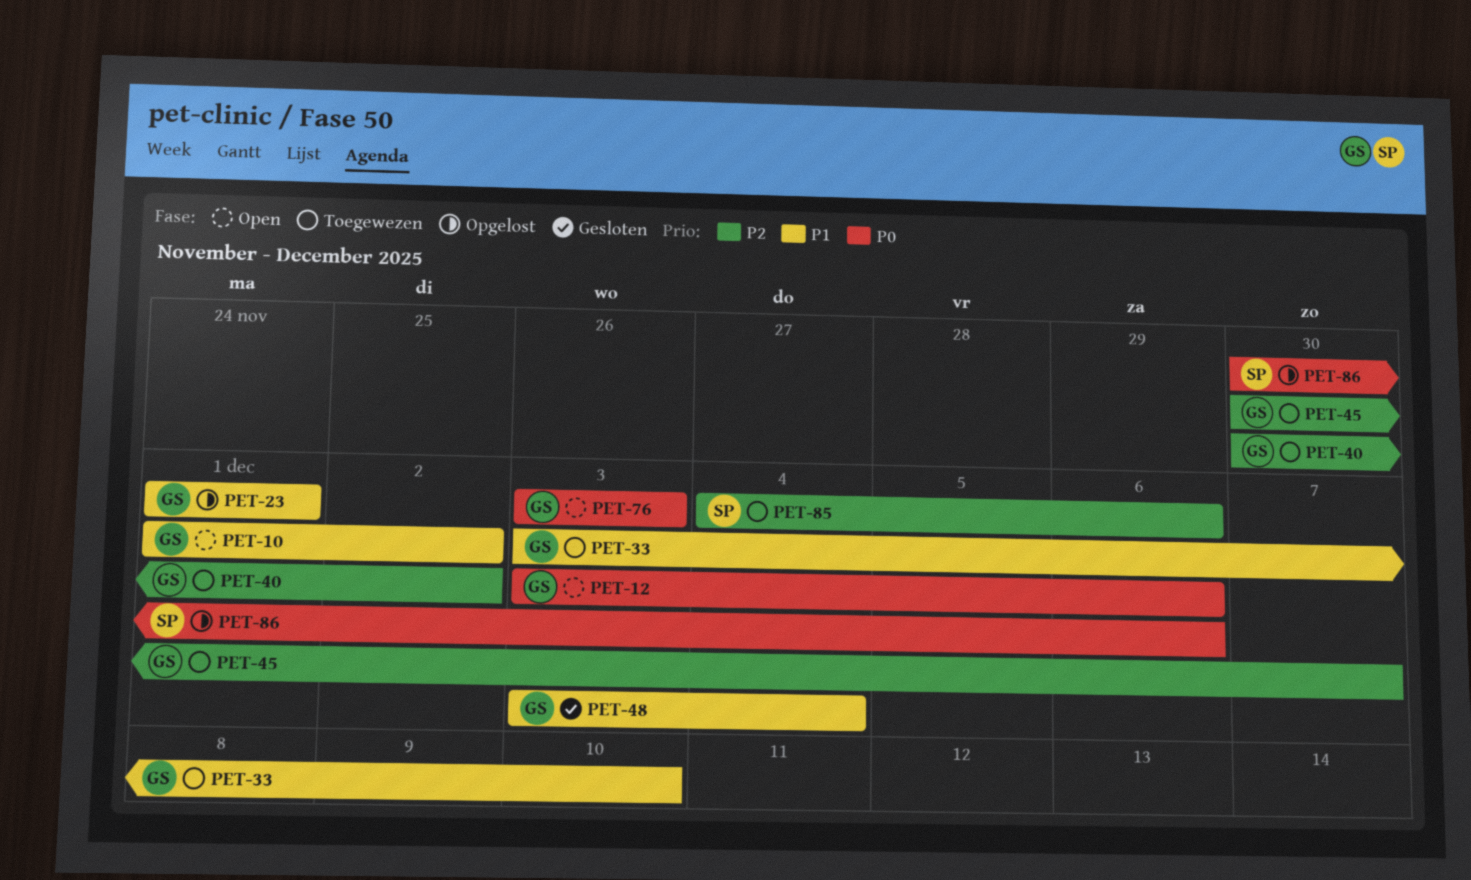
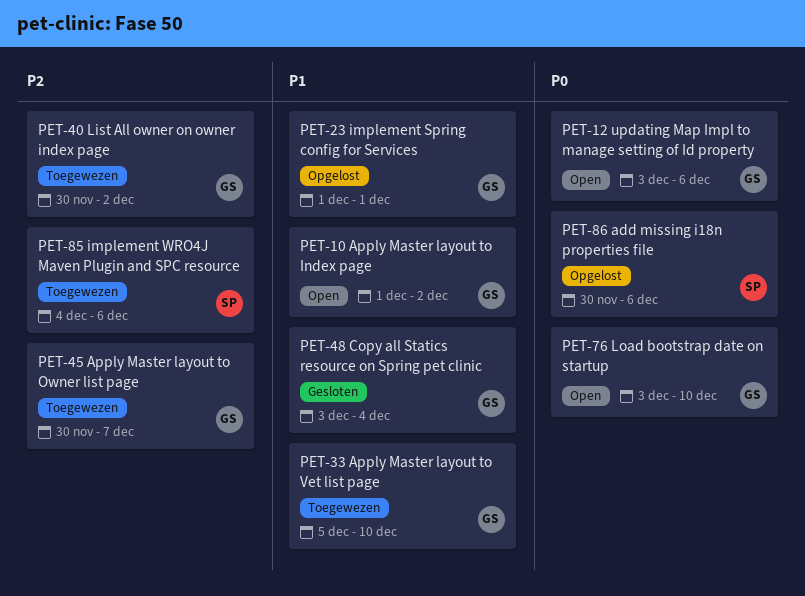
PET-33, start: Dec 3 -> Dec 5
PET-76, due: Dec 3 -> Dec 10

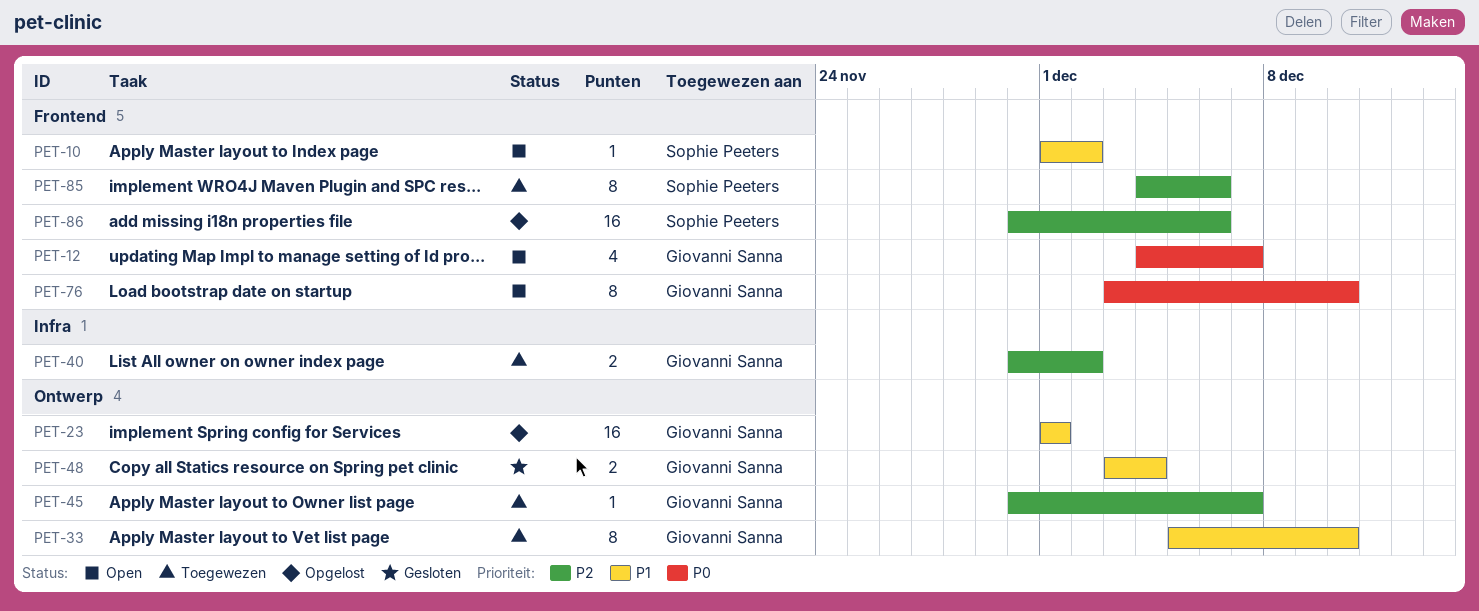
PET-10, owner: Giovanni Sanna -> Sophie Peeters
PET-12, start: Dec 3 -> Dec 4
PET-12, due: Dec 6 -> Dec 7
PET-86, priority: P0 -> P2

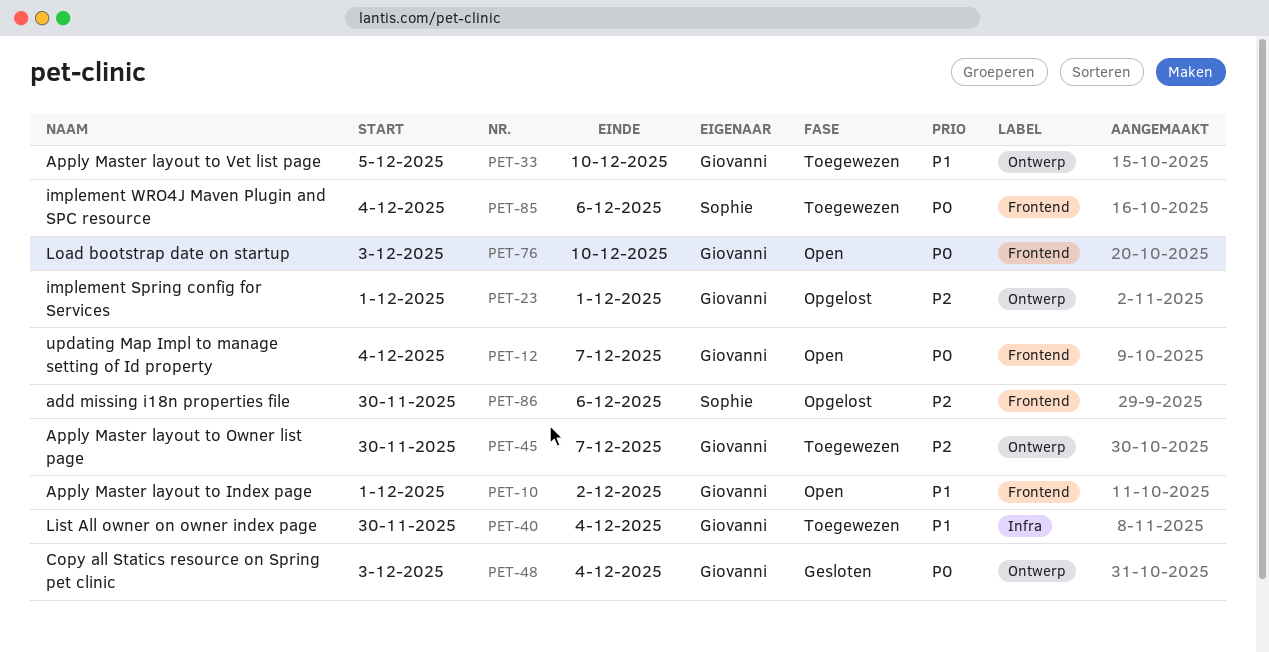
PET-10, owner: Sophie Peeters -> Giovanni Sanna
PET-23, priority: P1 -> P2
PET-40, priority: P2 -> P1
PET-40, due: Dec 2 -> Dec 4
PET-48, priority: P1 -> P0
PET-85, priority: P2 -> P0

